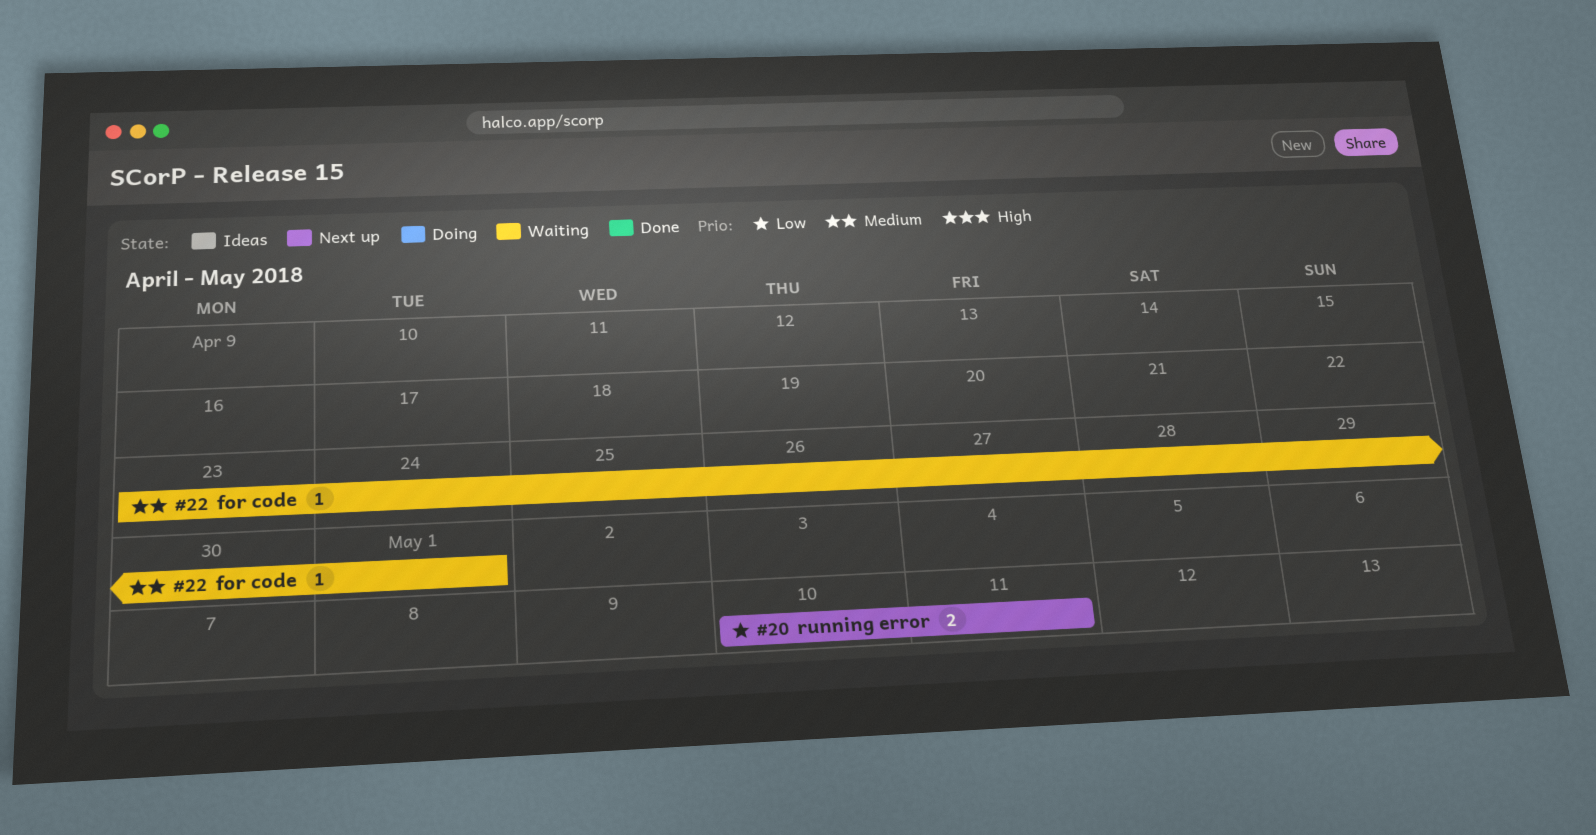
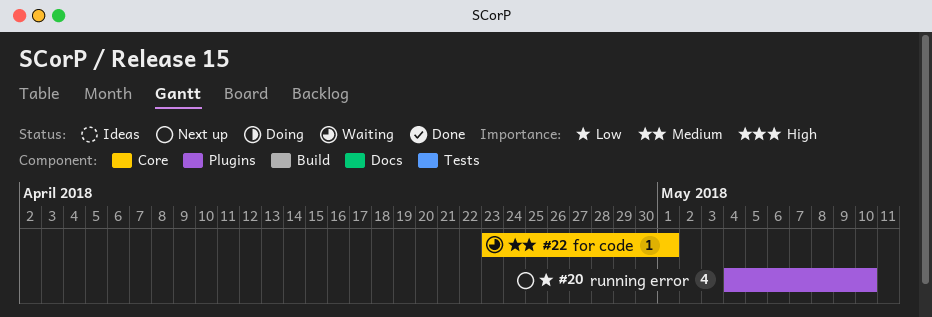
#20, estimate: 2 -> 4
#20, start: May 10 -> May 4
#20, due: May 11 -> May 10

